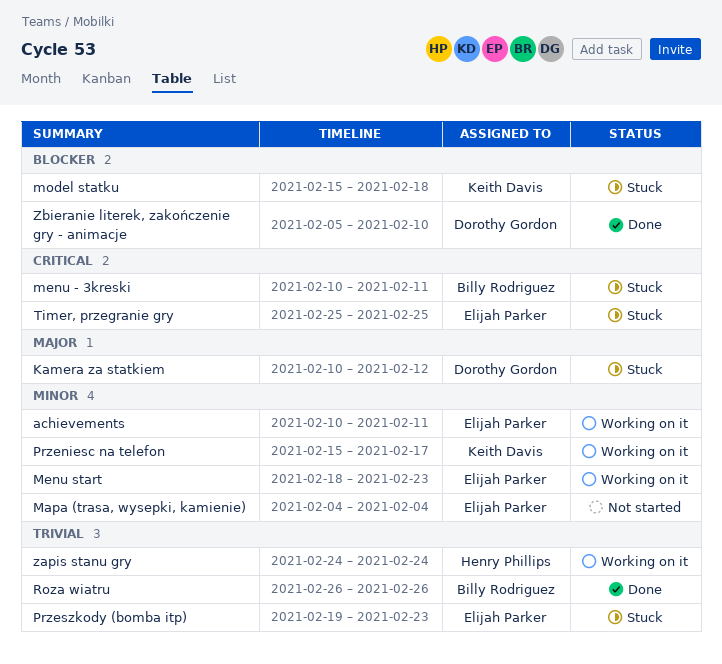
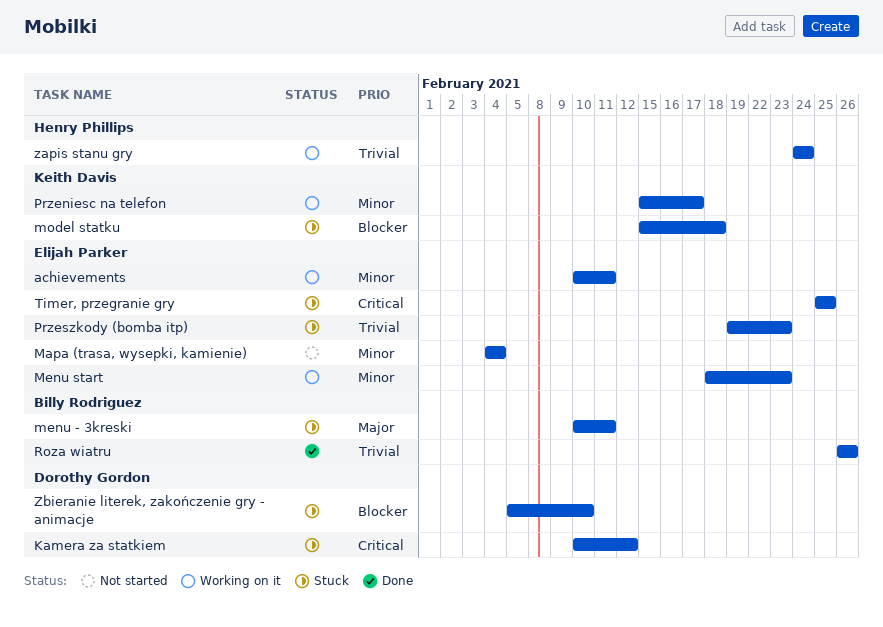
Kamera za statkiem, priority: Major -> Critical
menu - 3kreski, priority: Critical -> Major
Zbieranie literek, zakończenie gry - animacje, status: Done -> Stuck

